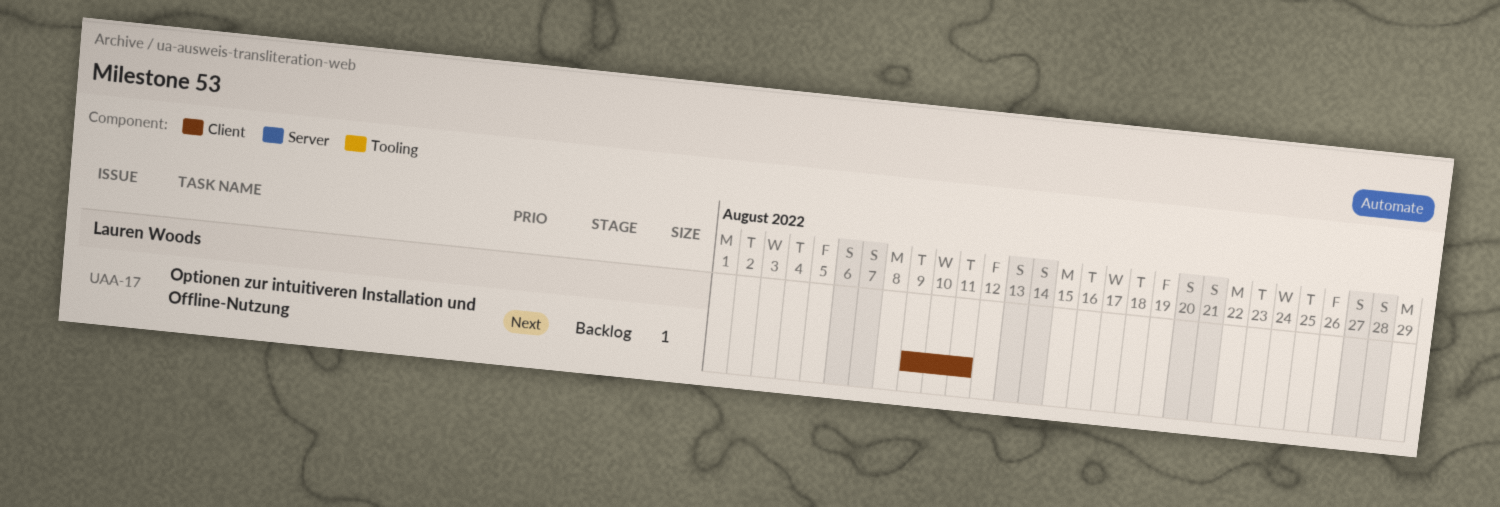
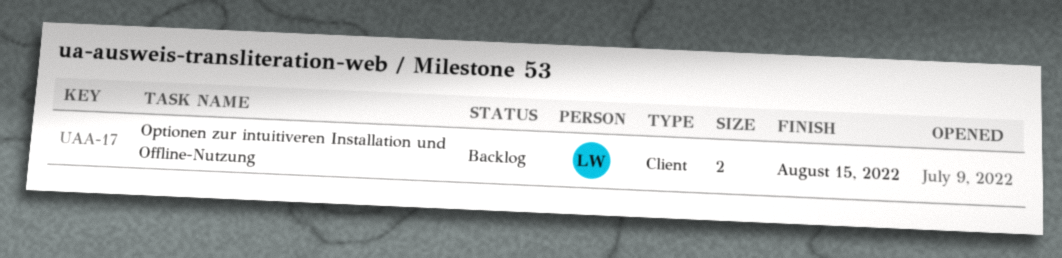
UAA-17, estimate: 1 -> 2
UAA-17, due: Aug 11 -> Aug 15

